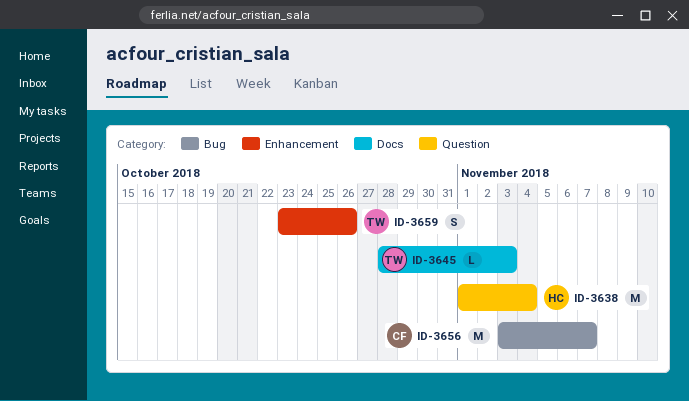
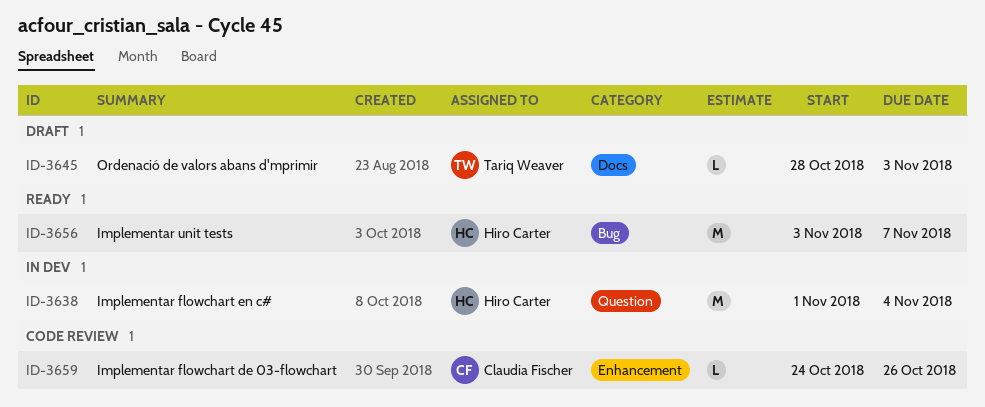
ID-3656, owner: Claudia Fischer -> Hiro Carter
ID-3659, owner: Tariq Weaver -> Claudia Fischer
ID-3659, estimate: S -> L
ID-3659, start: Oct 23 -> Oct 24

